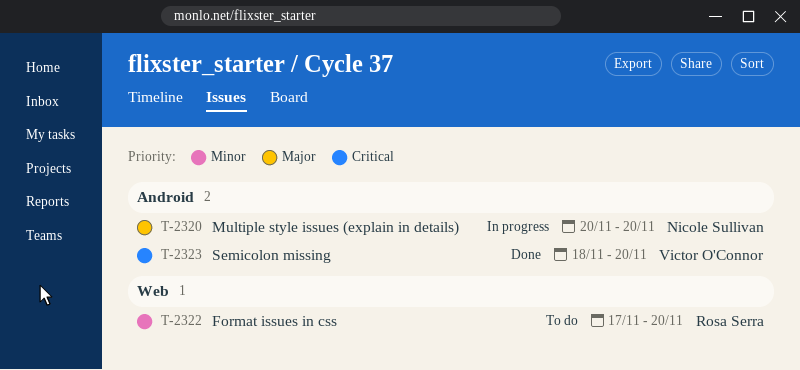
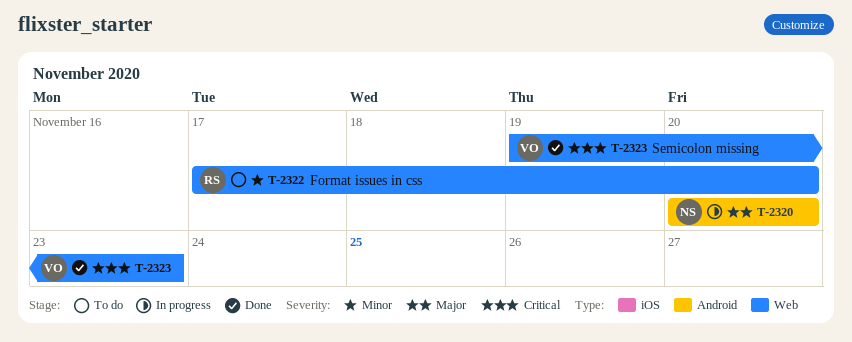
T-2323, label: Android -> Web
T-2323, start: Nov 18 -> Nov 19
T-2323, due: Nov 20 -> Nov 23

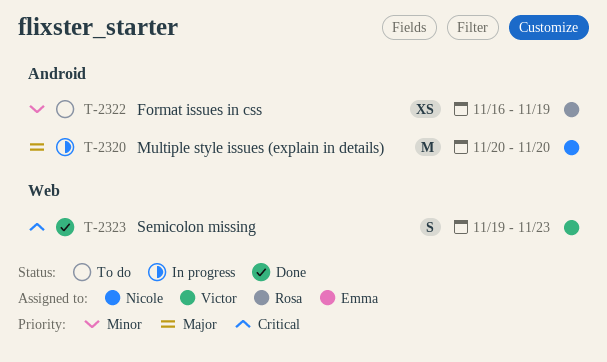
T-2322, label: Web -> Android
T-2322, start: Nov 17 -> Nov 16
T-2322, due: Nov 20 -> Nov 19

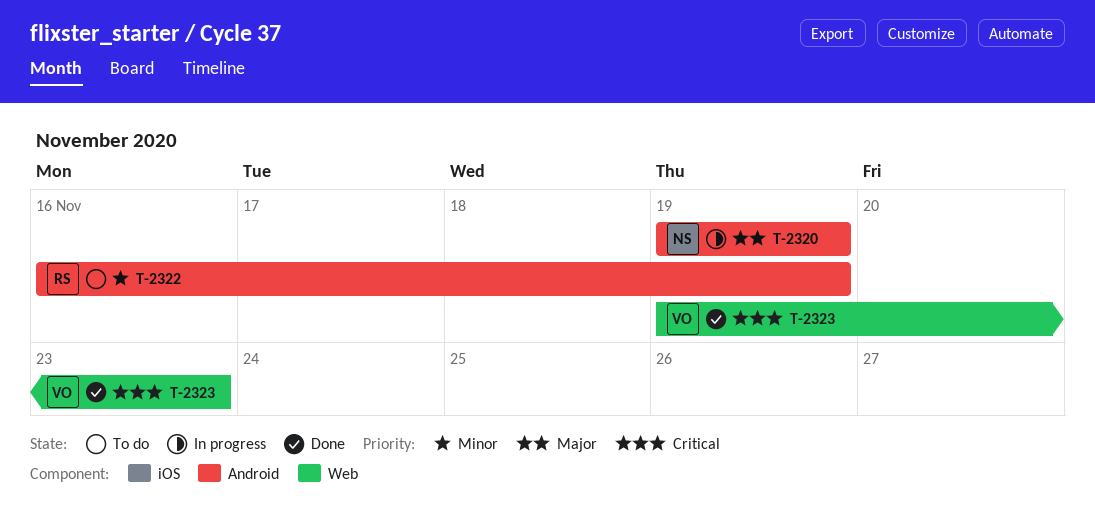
T-2320, start: Nov 20 -> Nov 19
T-2320, due: Nov 20 -> Nov 19

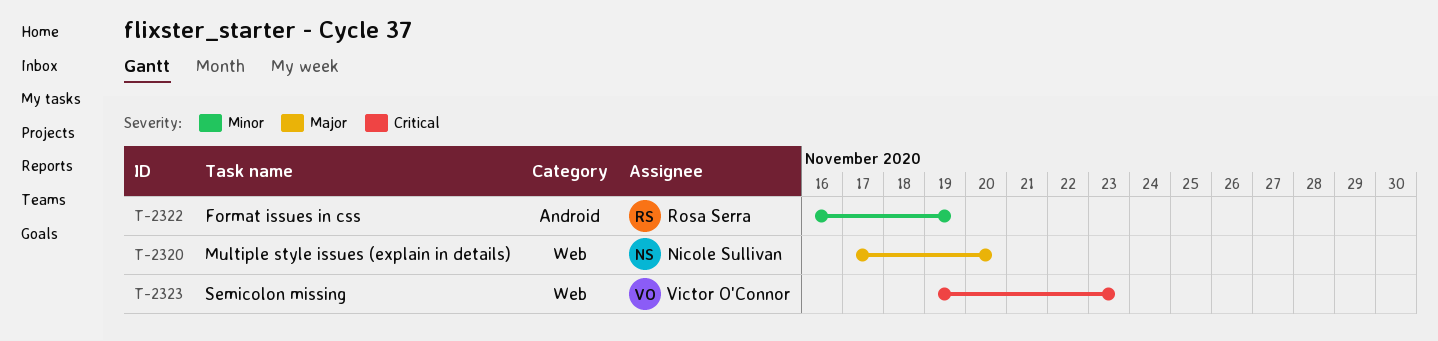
T-2320, label: Android -> Web
T-2320, start: Nov 19 -> Nov 17
T-2320, due: Nov 19 -> Nov 20

